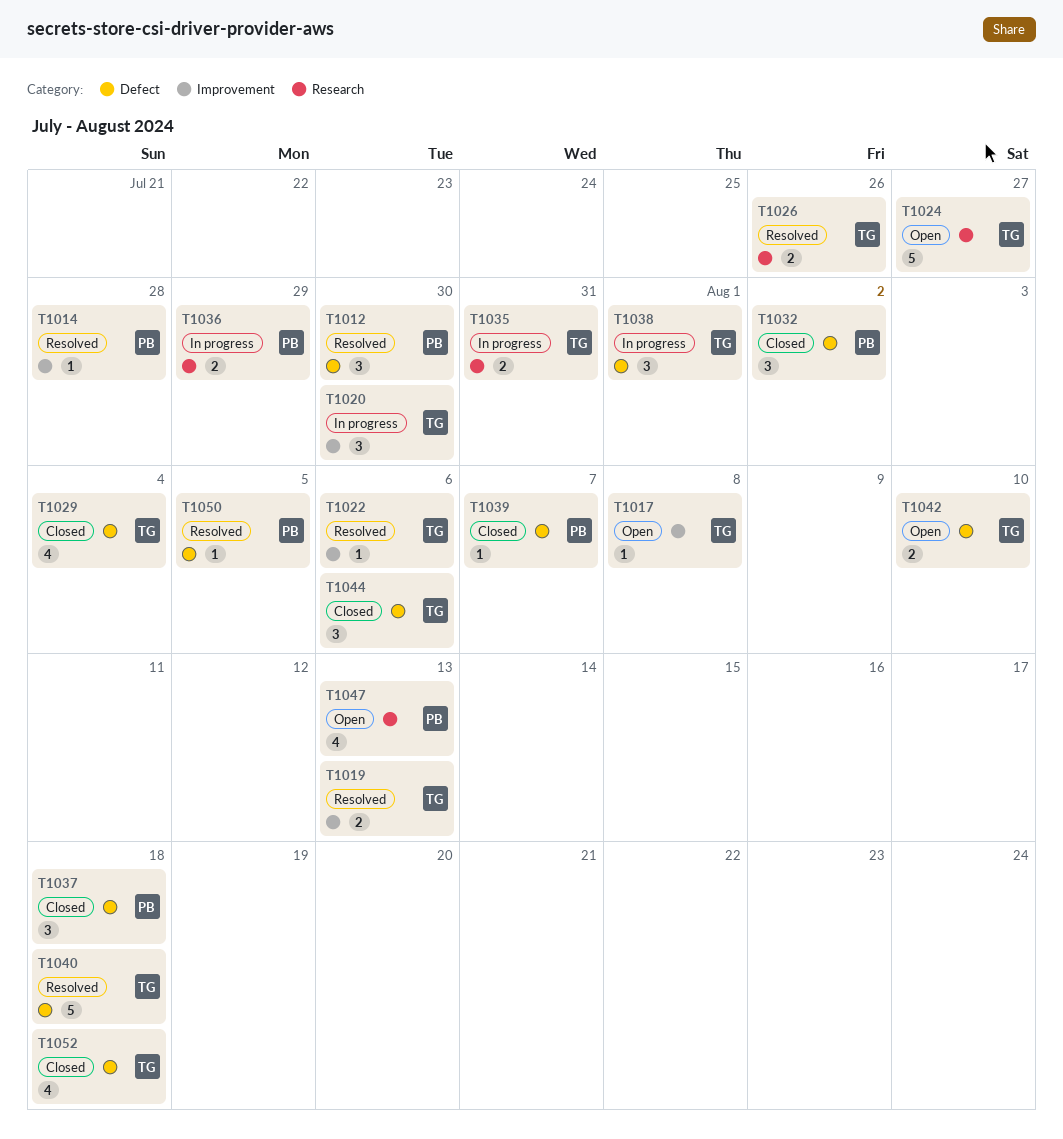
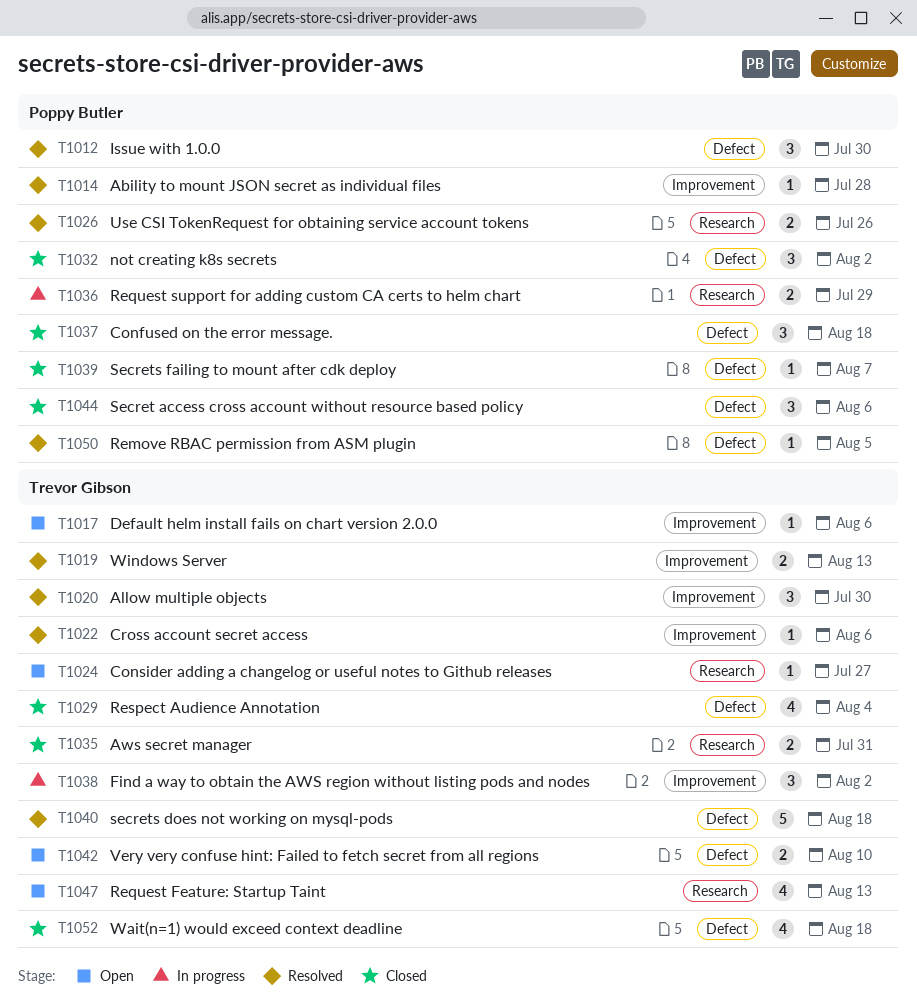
T1017, due: Aug 8 -> Aug 6
T1020, status: In progress -> Resolved
T1024, estimate: 5 -> 1
T1026, owner: Trevor Gibson -> Poppy Butler
T1035, status: In progress -> Closed
T1038, label: Defect -> Improvement
T1038, due: Aug 1 -> Aug 2
T1044, owner: Trevor Gibson -> Poppy Butler
T1047, owner: Poppy Butler -> Trevor Gibson

